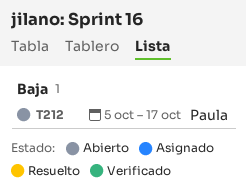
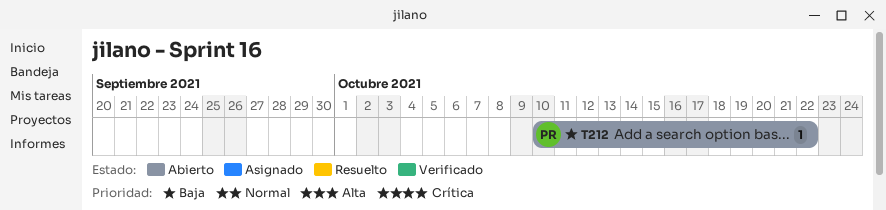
T212, start: Oct 5 -> Oct 10
T212, due: Oct 17 -> Oct 22

